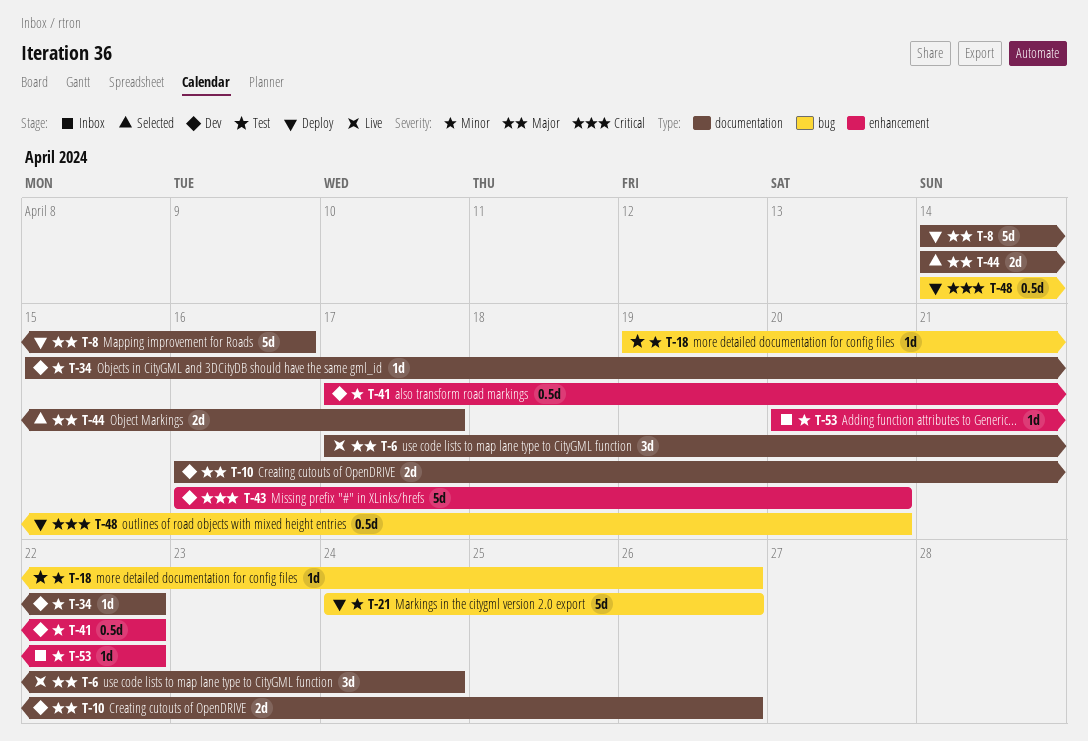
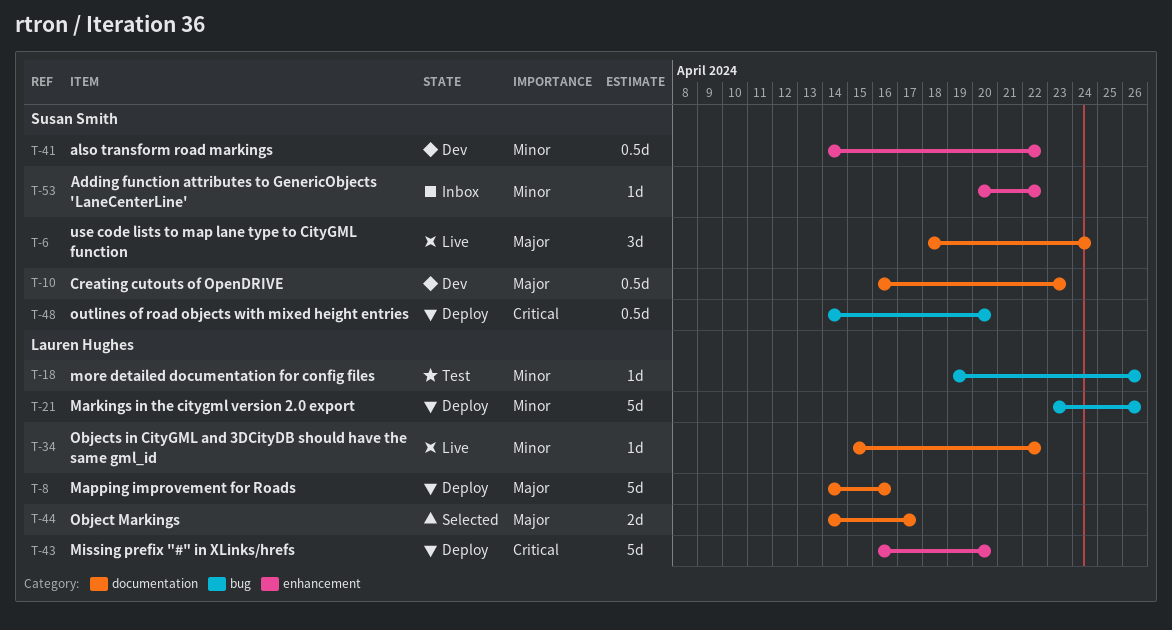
T-6, start: Apr 17 -> Apr 18
T-10, estimate: 2d -> 0.5d
T-10, due: Apr 26 -> Apr 23
T-21, start: Apr 24 -> Apr 23
T-34, status: Dev -> Live
T-41, start: Apr 17 -> Apr 14
T-43, status: Dev -> Deploy

